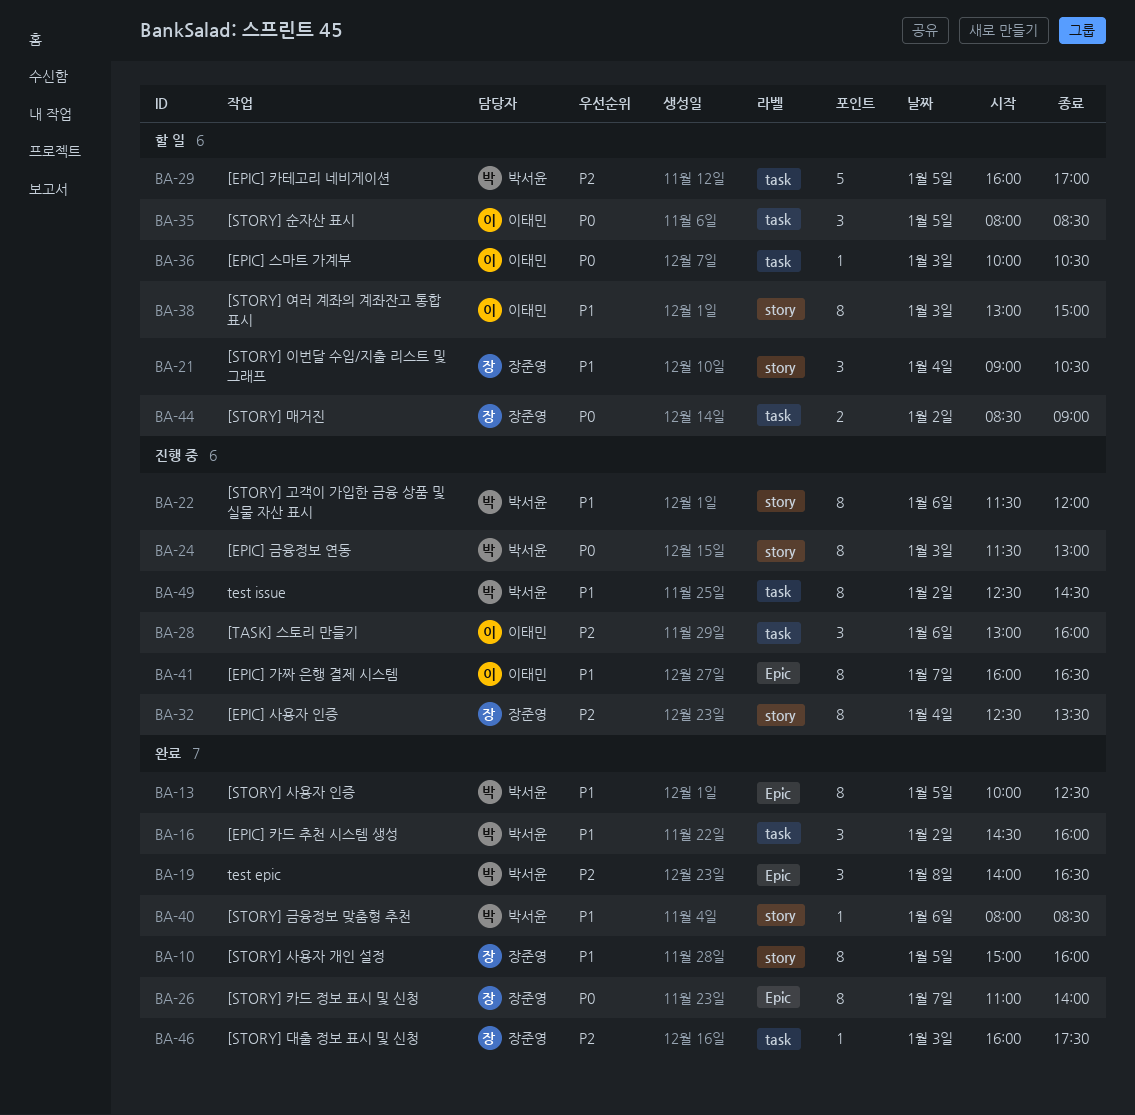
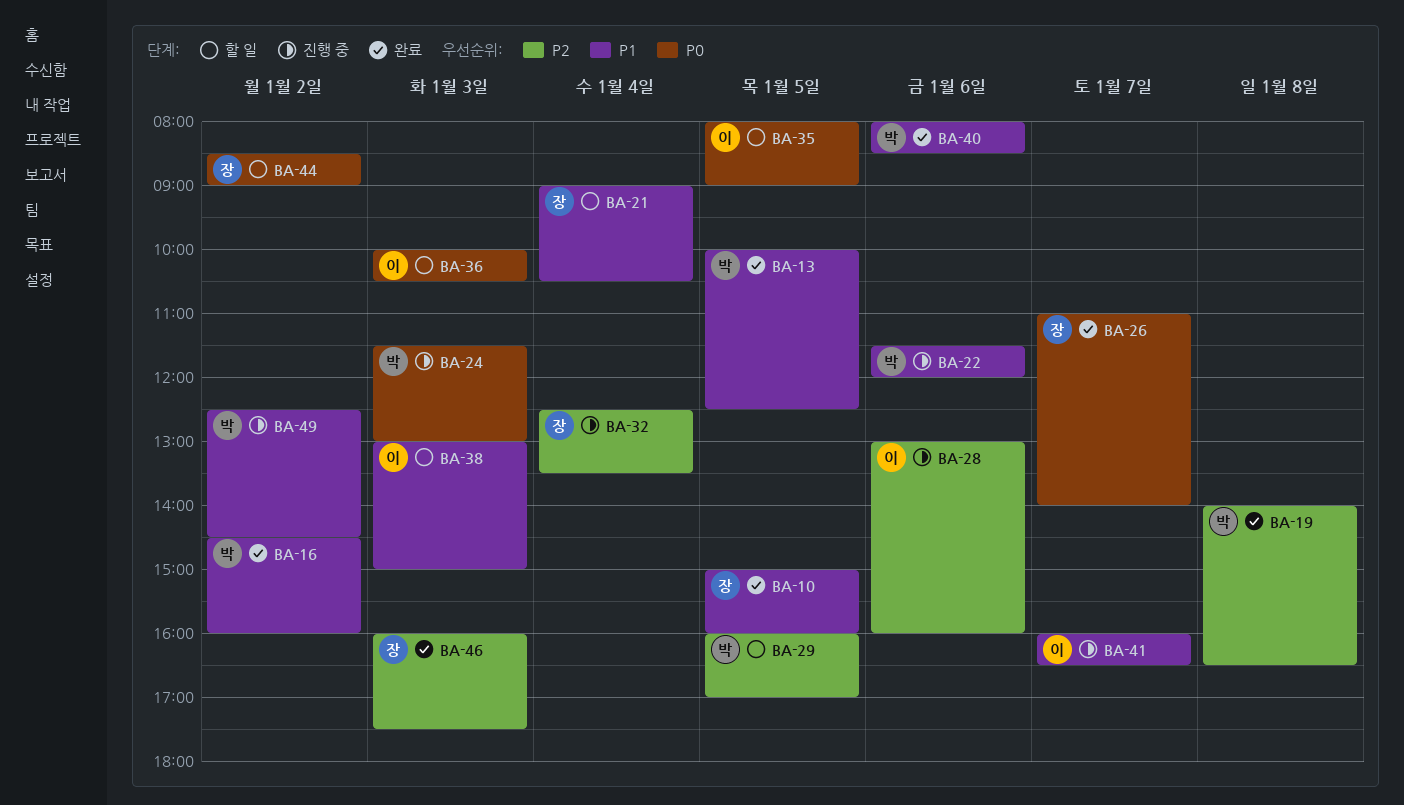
BA-35, ends: 08:30 -> 09:00

